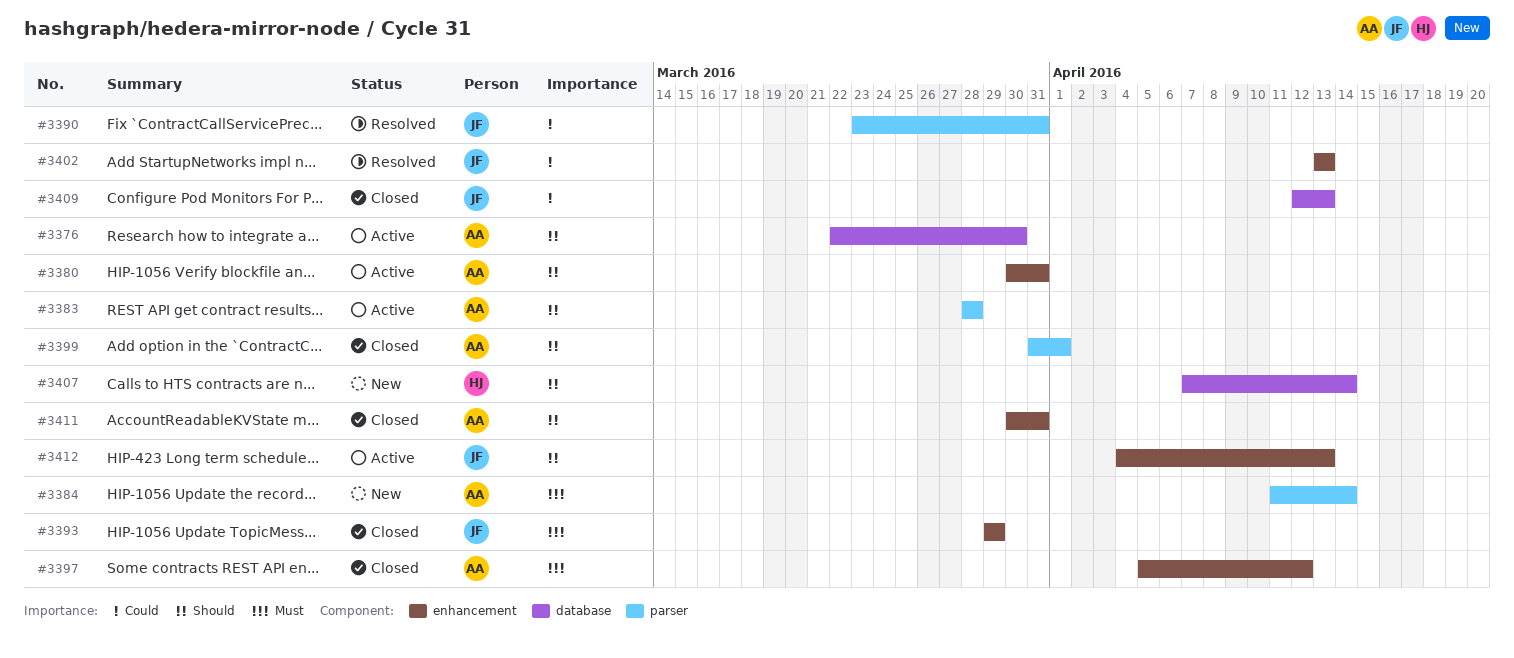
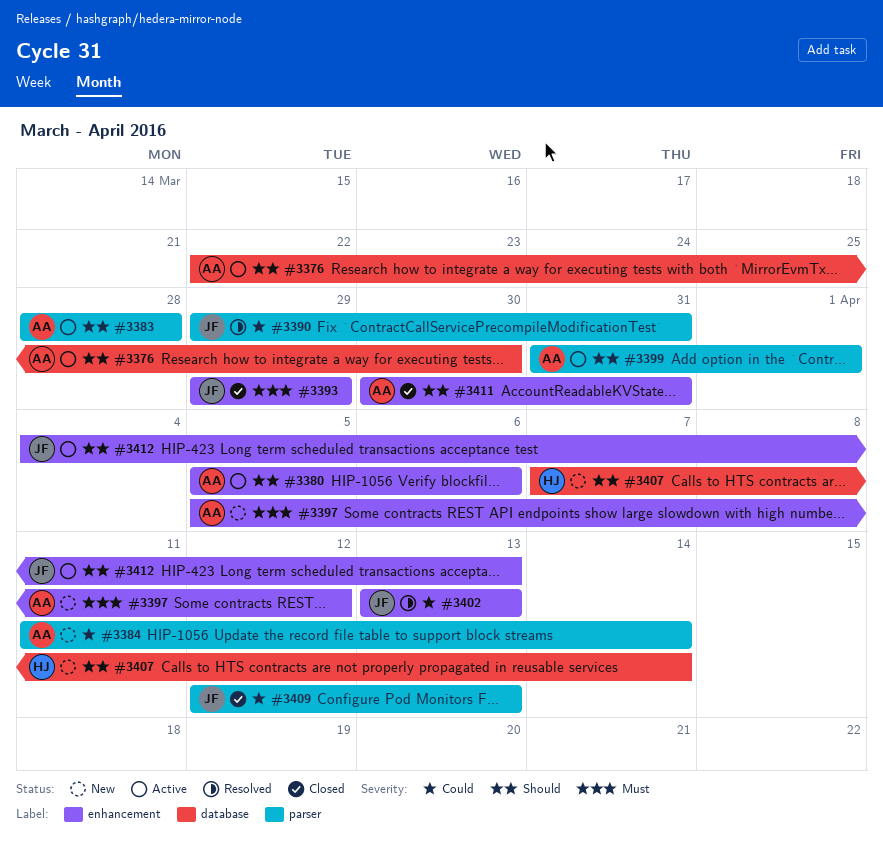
#3380, start: Mar 30 -> Apr 5
#3380, due: Mar 31 -> Apr 6
#3384, priority: Must -> Could
#3390, start: Mar 23 -> Mar 29
#3397, status: Closed -> New
#3399, status: Closed -> Active
#3409, label: database -> parser

